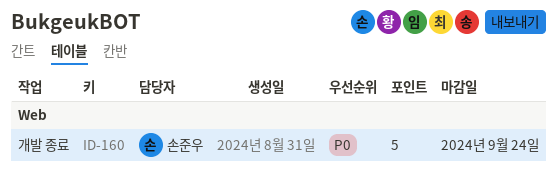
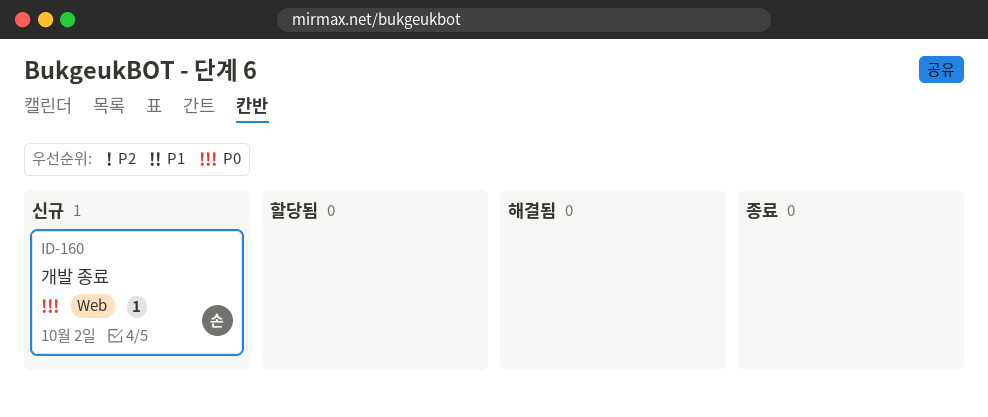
ID-160, estimate: 5 -> 1
ID-160, due: Sep 24 -> Oct 2

